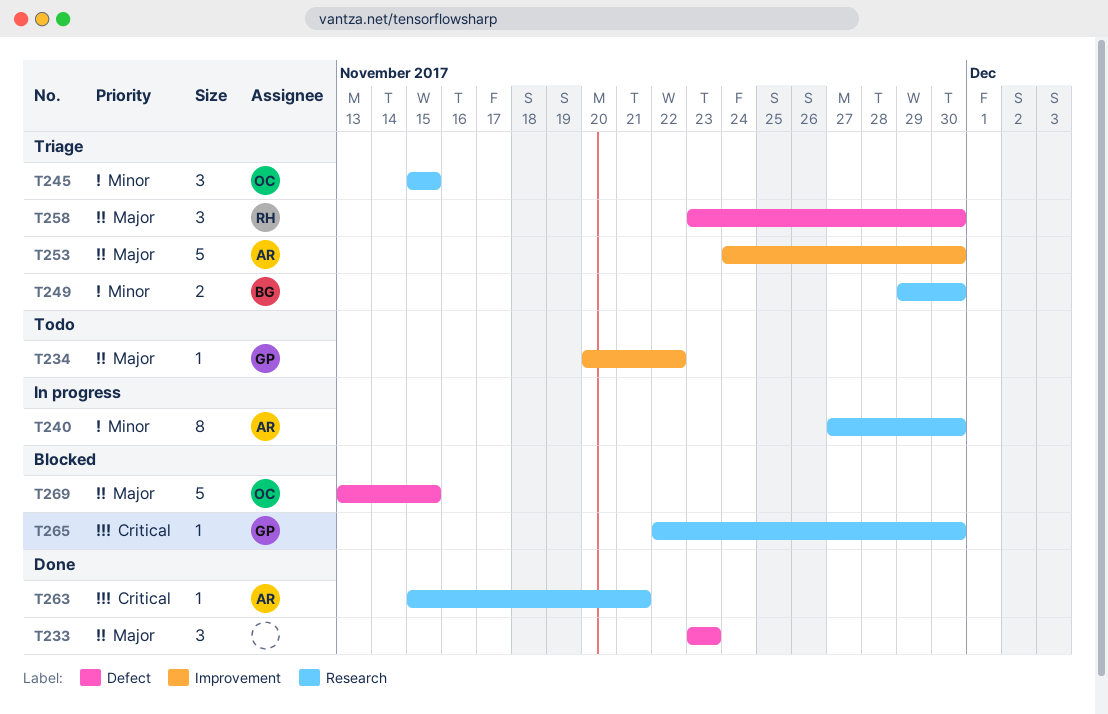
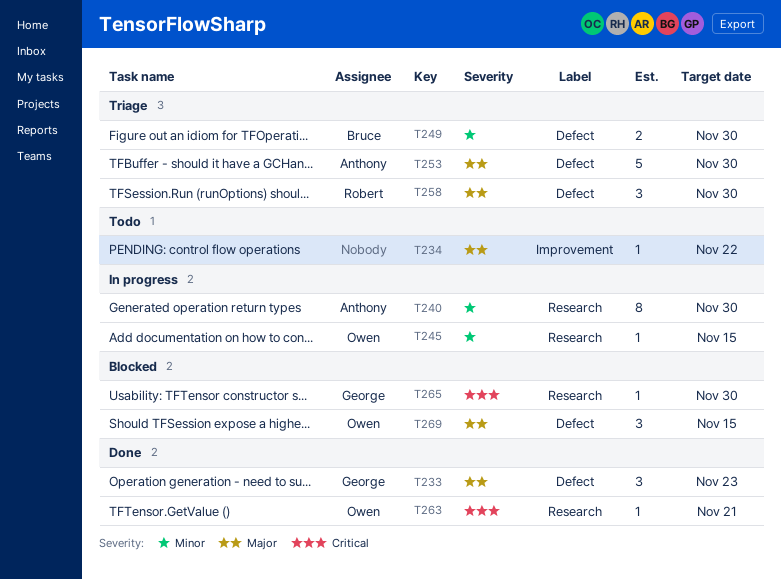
T233, owner: none -> George
T234, owner: George -> none
T245, status: Triage -> In progress
T245, estimate: 3 -> 1
T249, label: Research -> Defect
T253, label: Improvement -> Defect
T263, owner: Anthony -> Owen
T269, estimate: 5 -> 3

